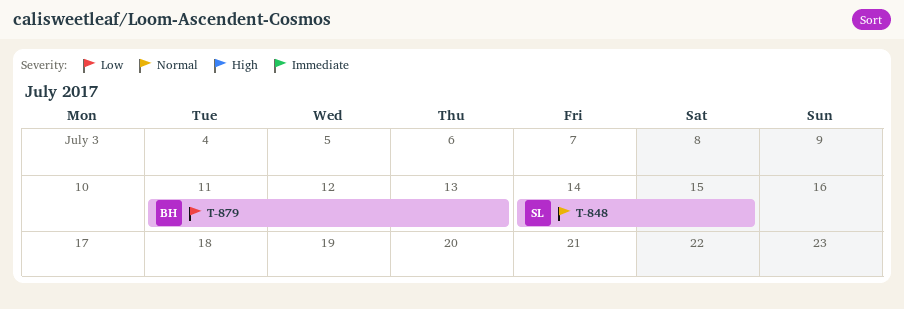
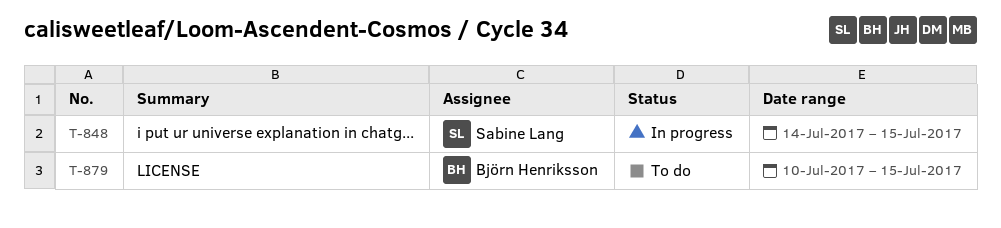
T-879, start: Jul 11 -> Jul 10
T-879, due: Jul 13 -> Jul 15

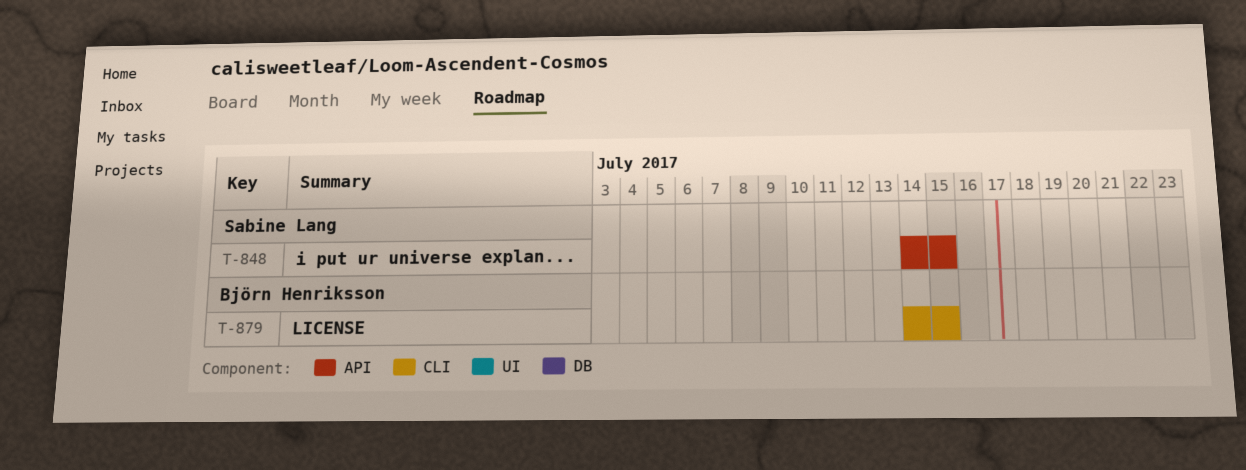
T-879, start: Jul 10 -> Jul 14

